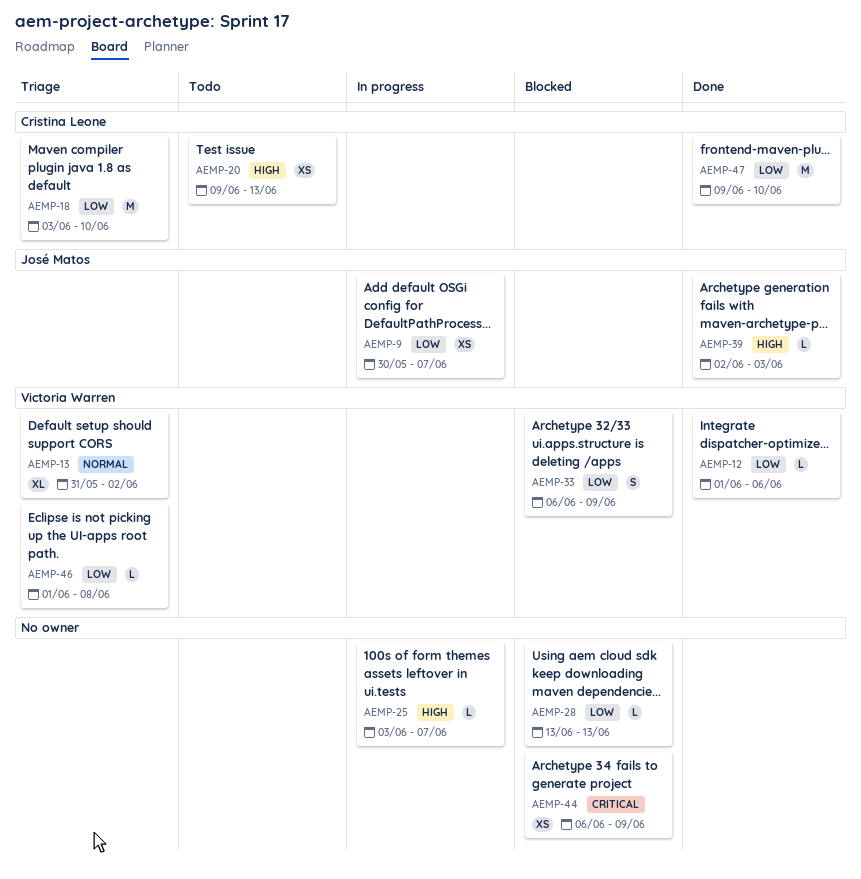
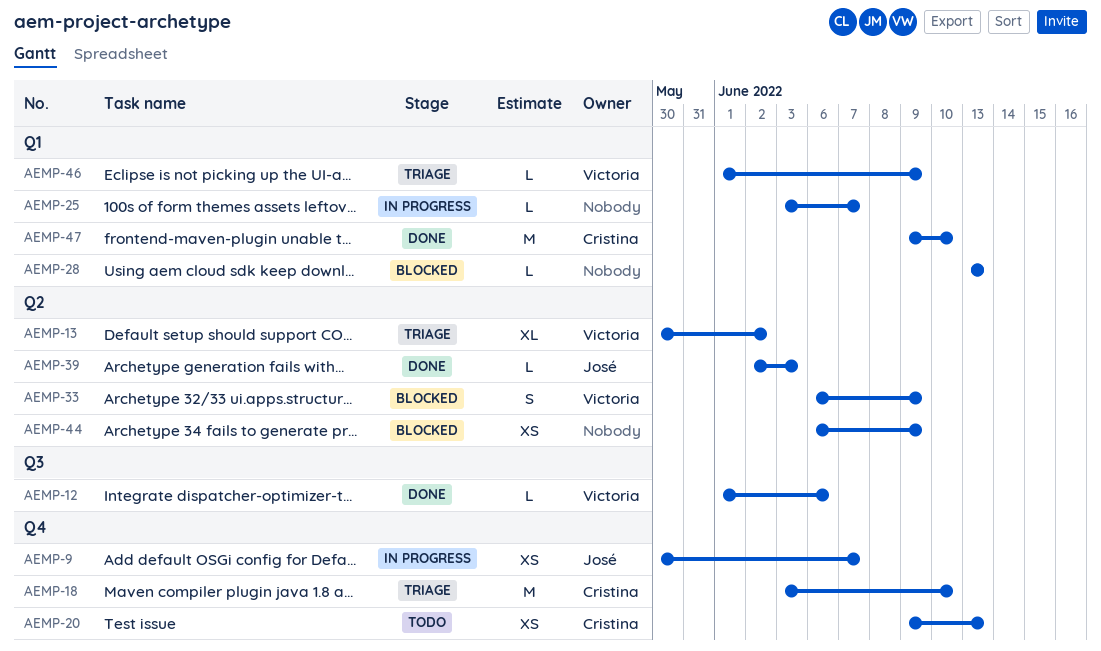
AEMP-13, start: May 31 -> May 30
AEMP-46, due: Jun 8 -> Jun 9

